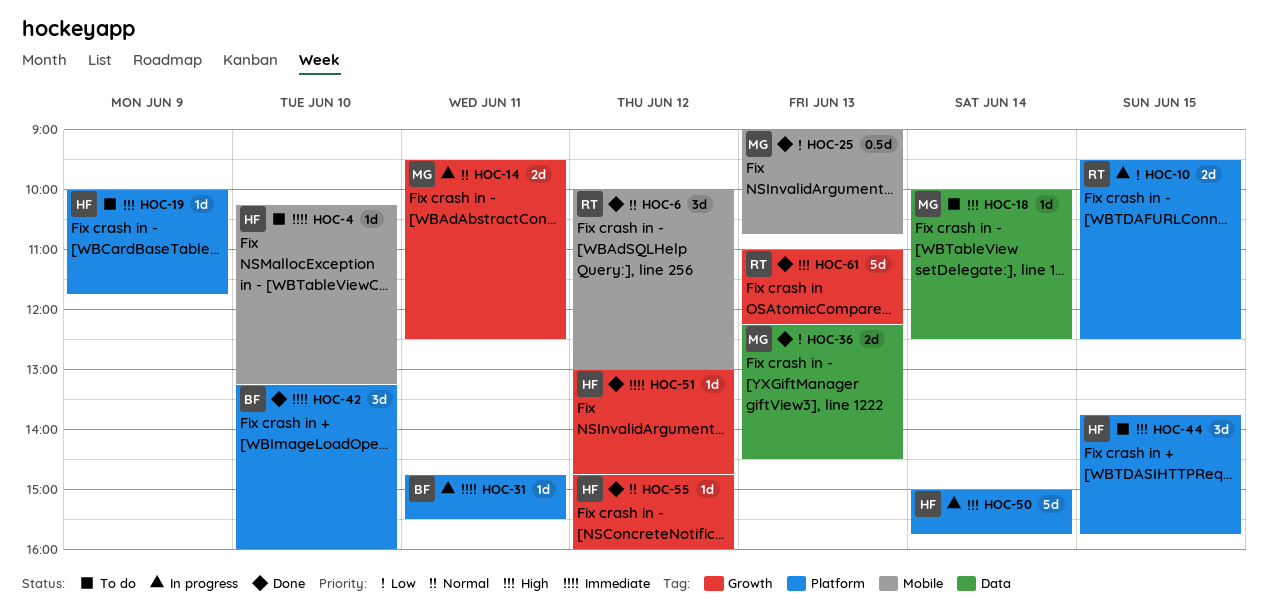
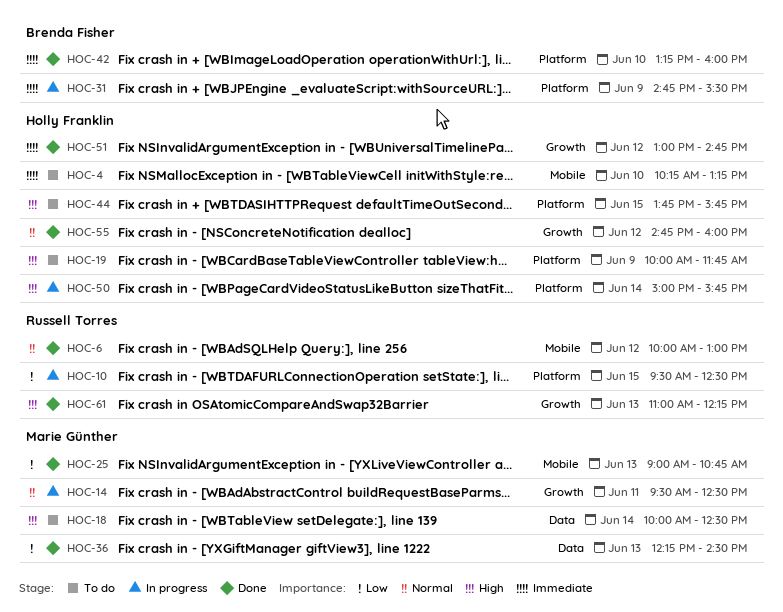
HOC-31, day: Jun 11 -> Jun 9

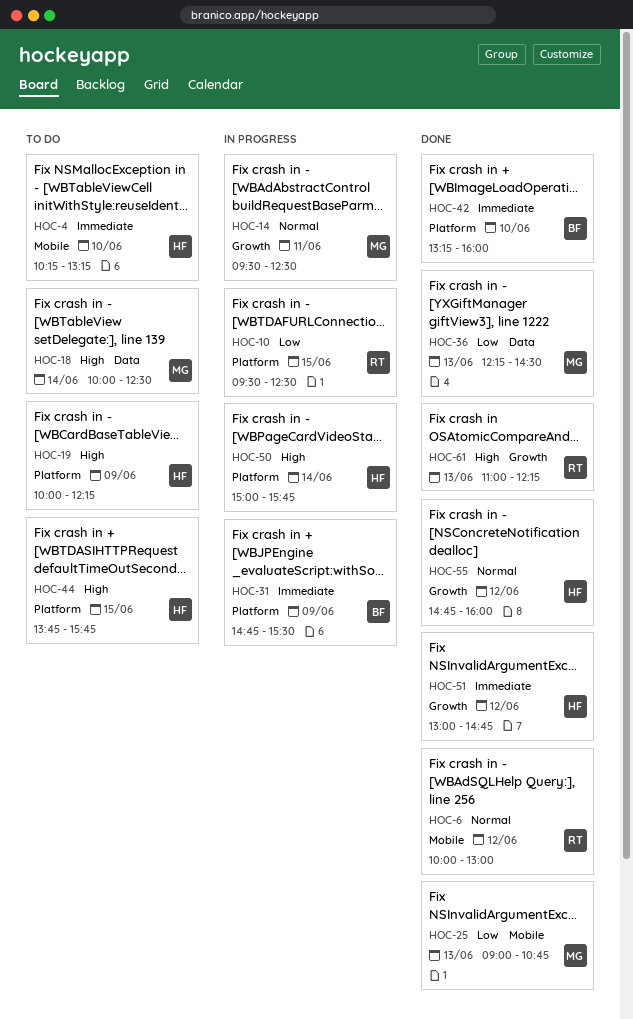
HOC-19, ends: 11:45 -> 12:15

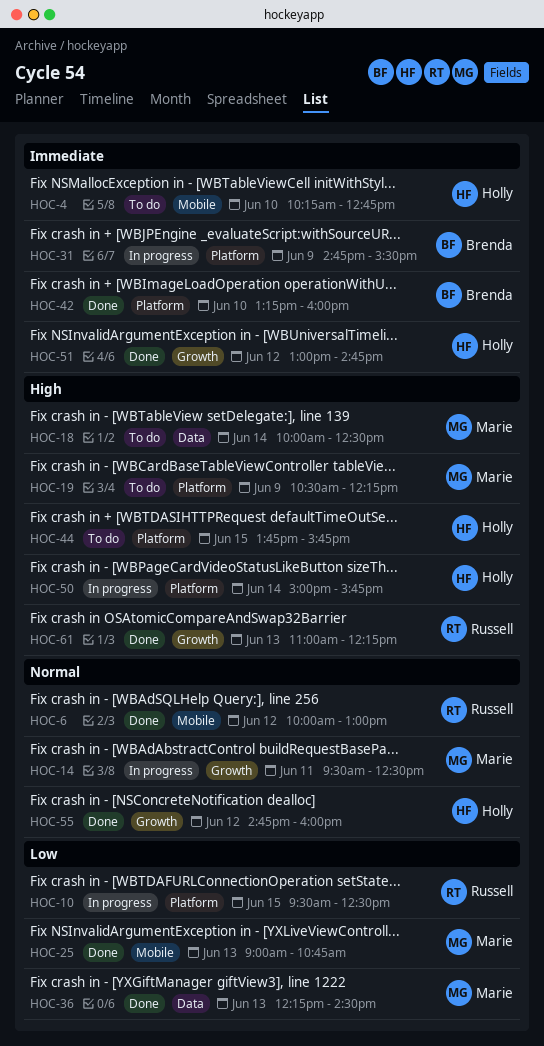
HOC-4, ends: 13:15 -> 12:45
HOC-19, owner: Holly -> Marie
HOC-19, begins: 10:00 -> 10:30

